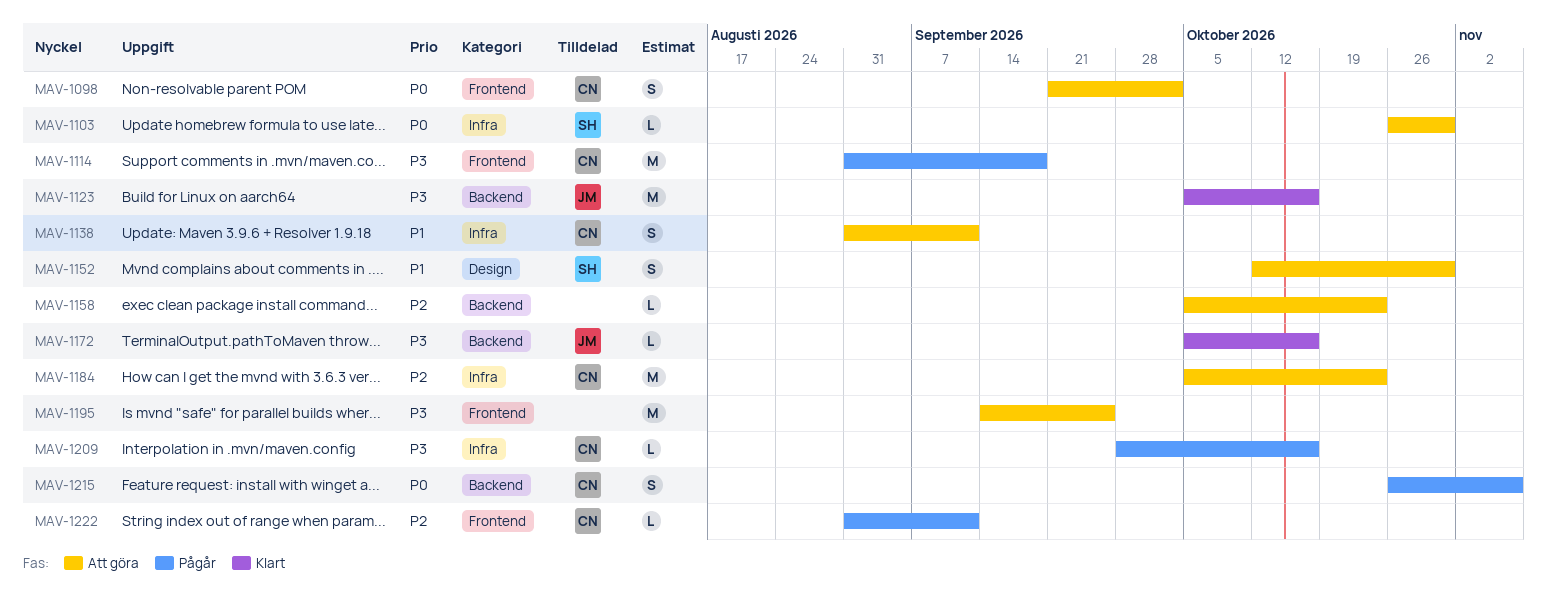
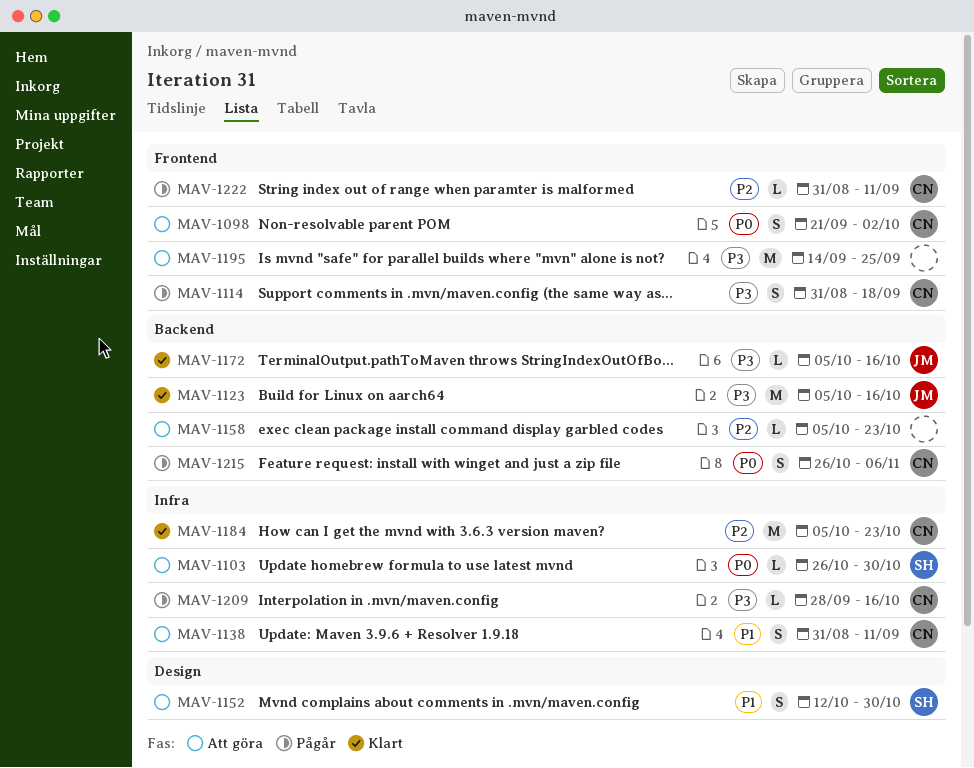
MAV-1114, estimate: M -> S
MAV-1184, status: Att göra -> Klart

